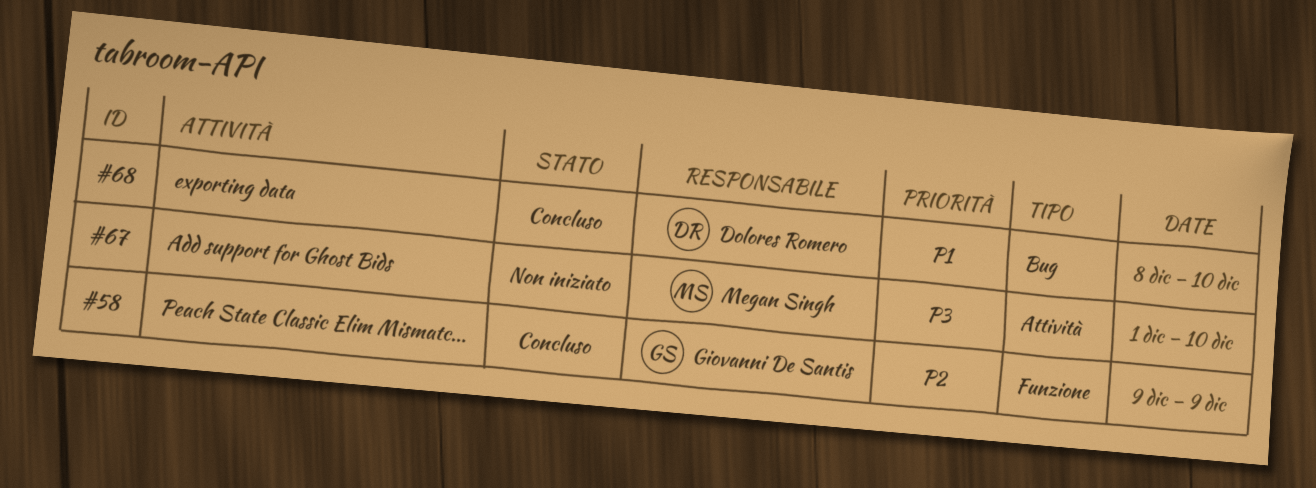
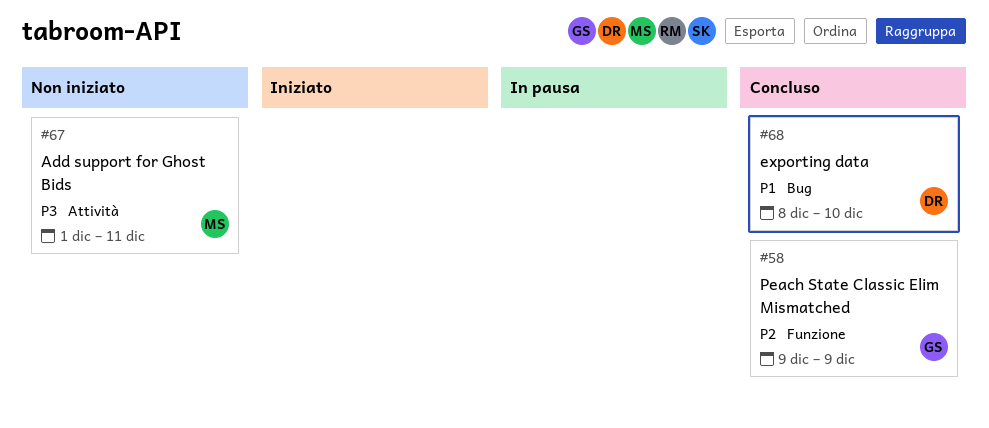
#67, due: Dec 10 -> Dec 11

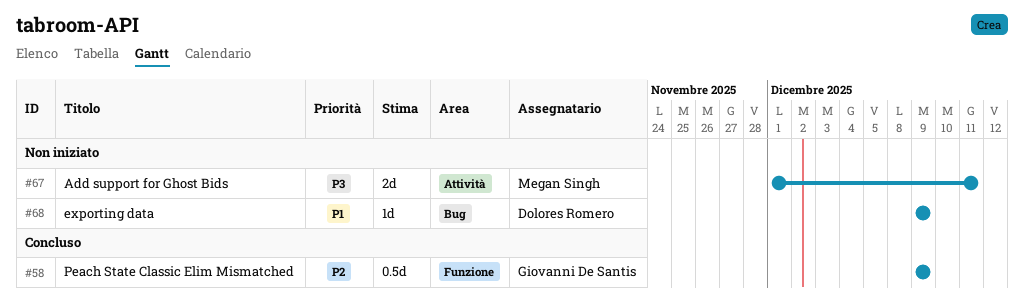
#68, status: Concluso -> Non iniziato
#68, start: Dec 8 -> Dec 9
#68, due: Dec 10 -> Dec 9

